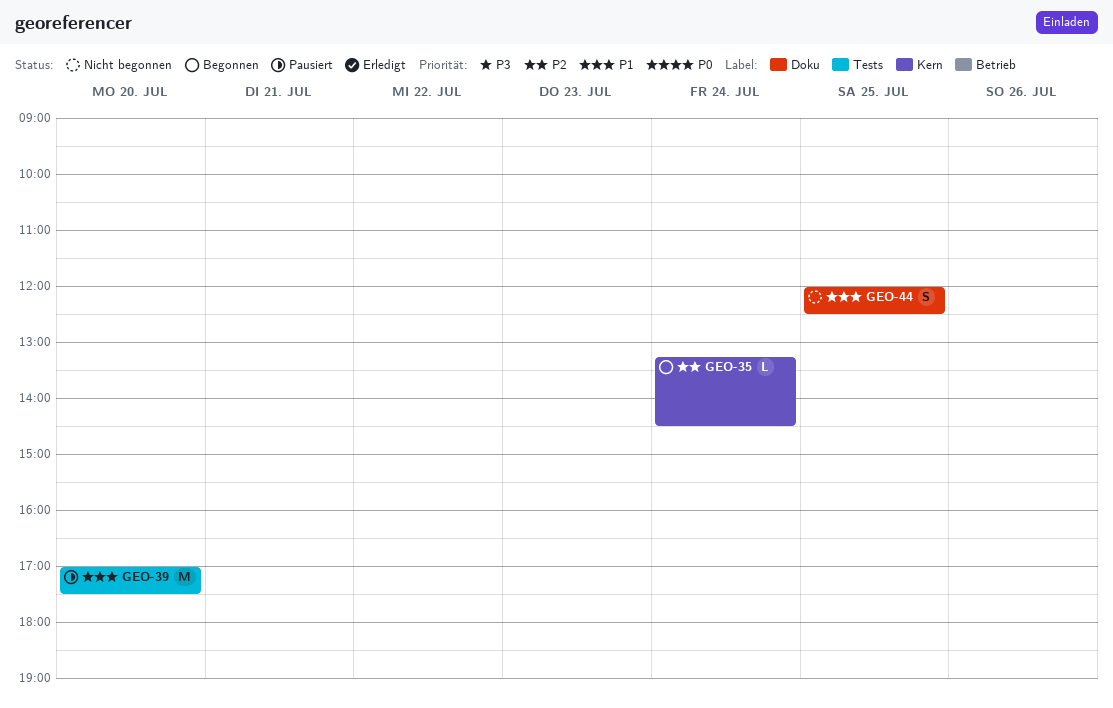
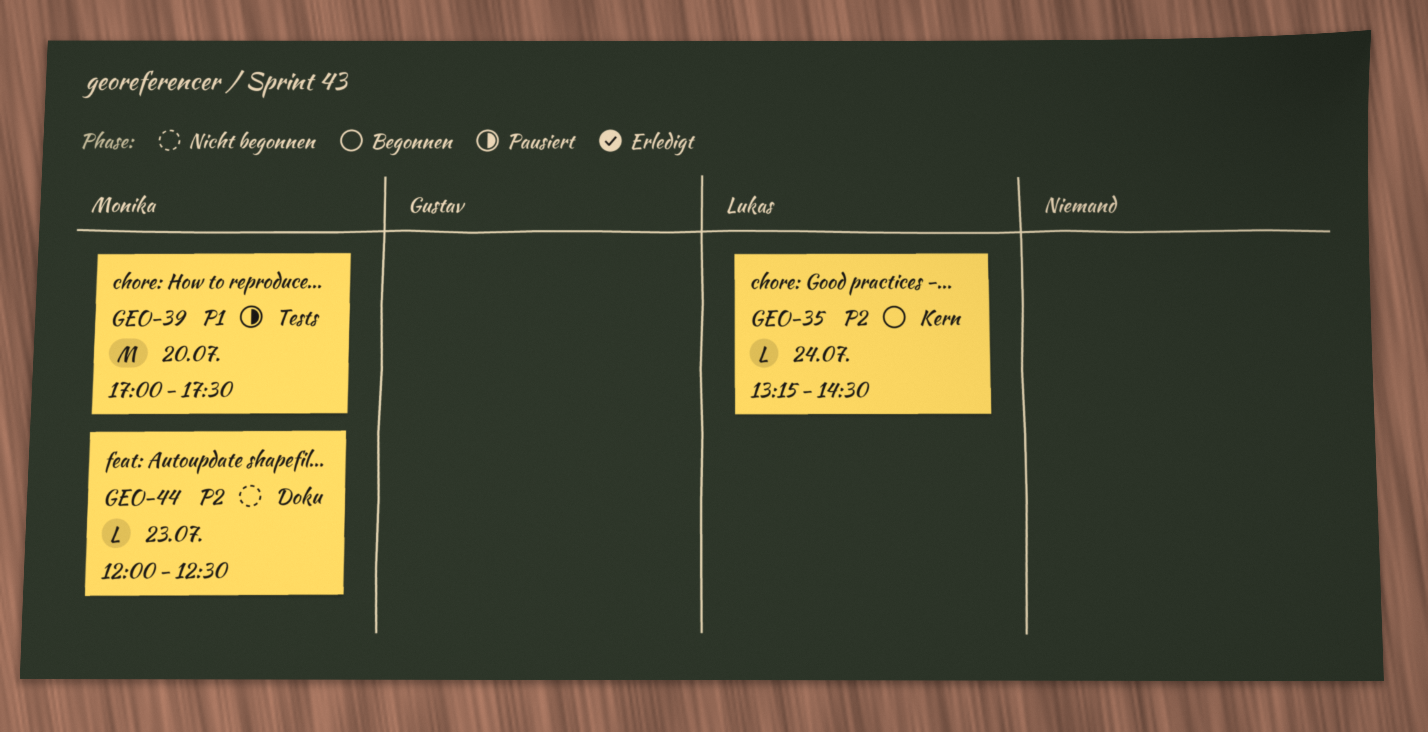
GEO-44, priority: P1 -> P2
GEO-44, estimate: S -> L
GEO-44, day: Jul 25 -> Jul 23

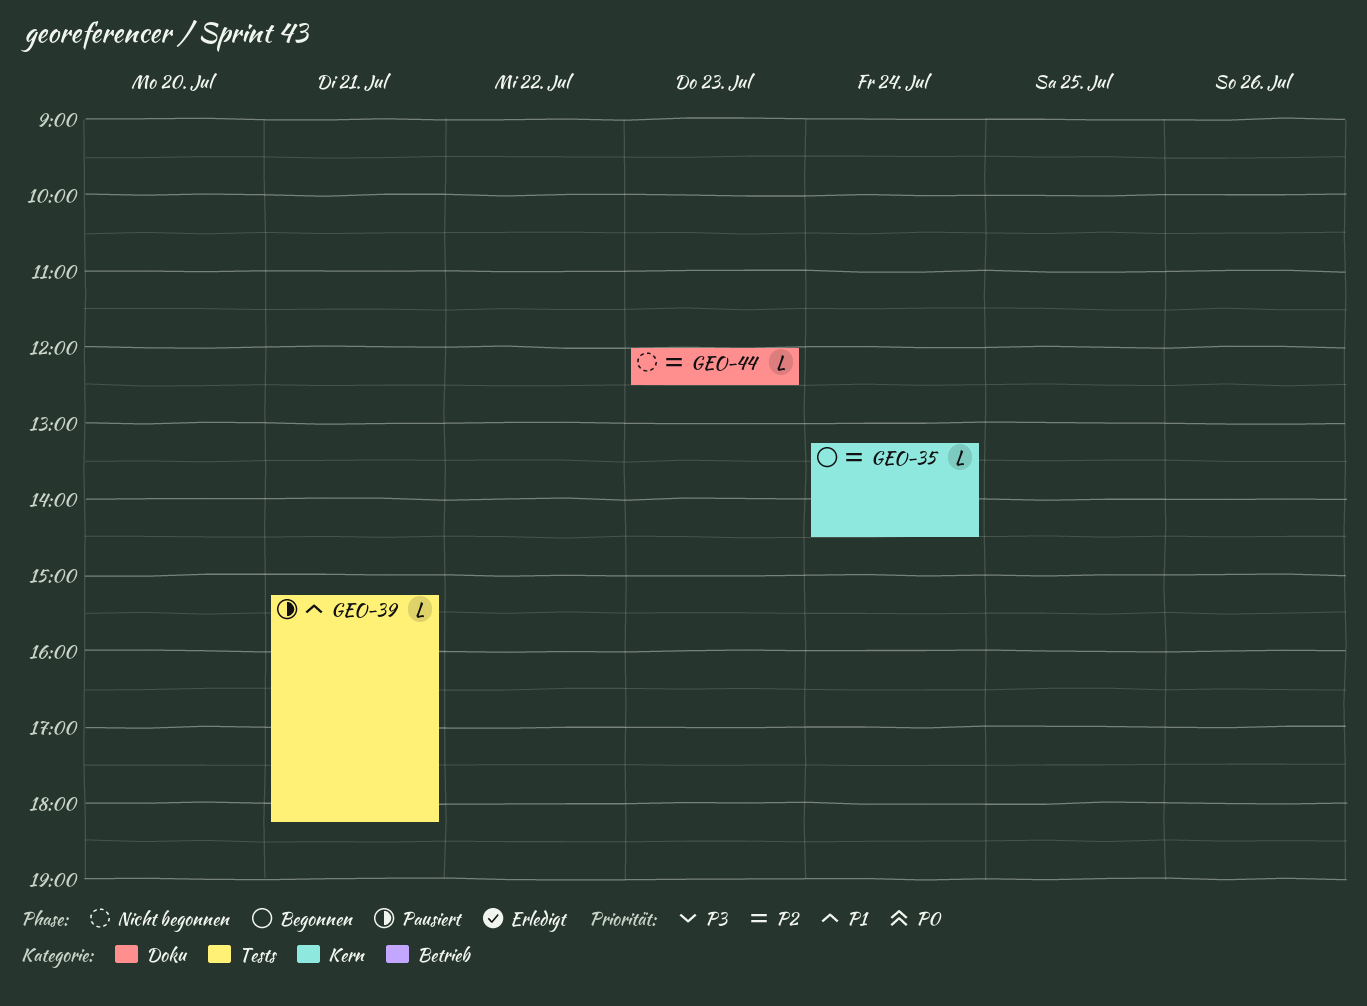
GEO-39, estimate: M -> L
GEO-39, day: Jul 20 -> Jul 21
GEO-39, begins: 17:00 -> 15:15
GEO-39, ends: 17:30 -> 18:15

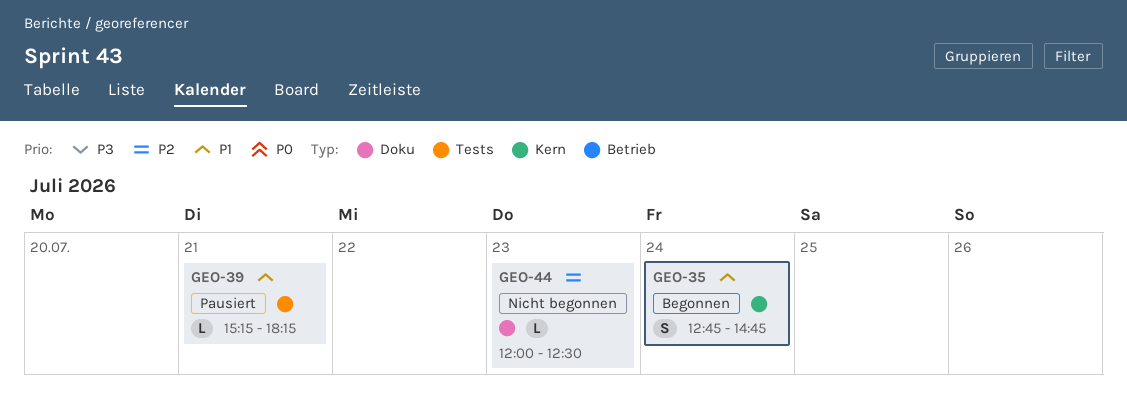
GEO-35, priority: P2 -> P1
GEO-35, estimate: L -> S
GEO-35, begins: 13:15 -> 12:45
GEO-35, ends: 14:30 -> 14:45

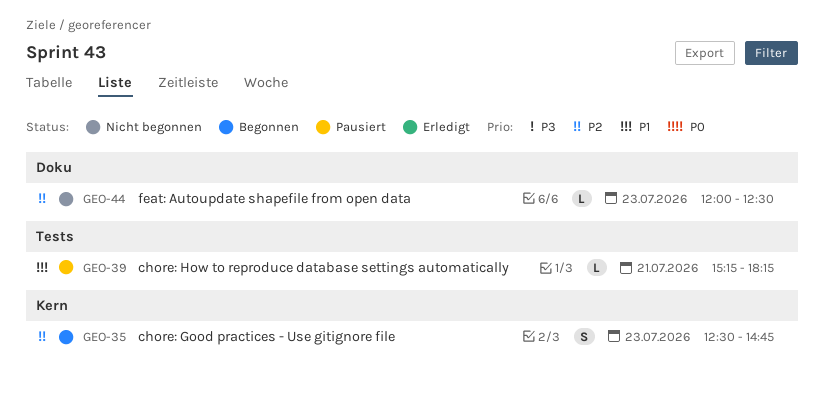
GEO-35, priority: P1 -> P2
GEO-35, day: Jul 24 -> Jul 23
GEO-35, begins: 12:45 -> 12:30

